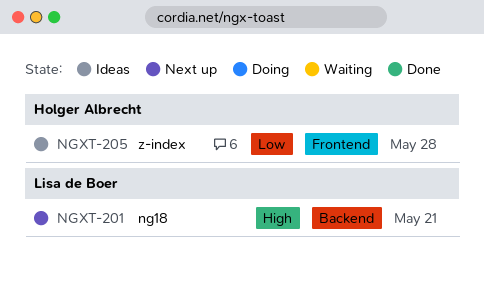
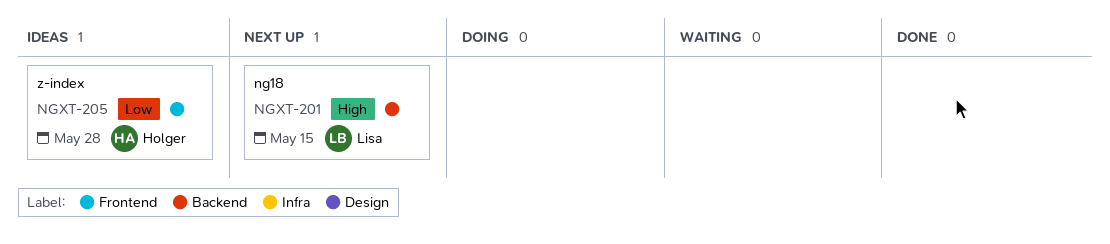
NGXT-201, due: May 21 -> May 15

